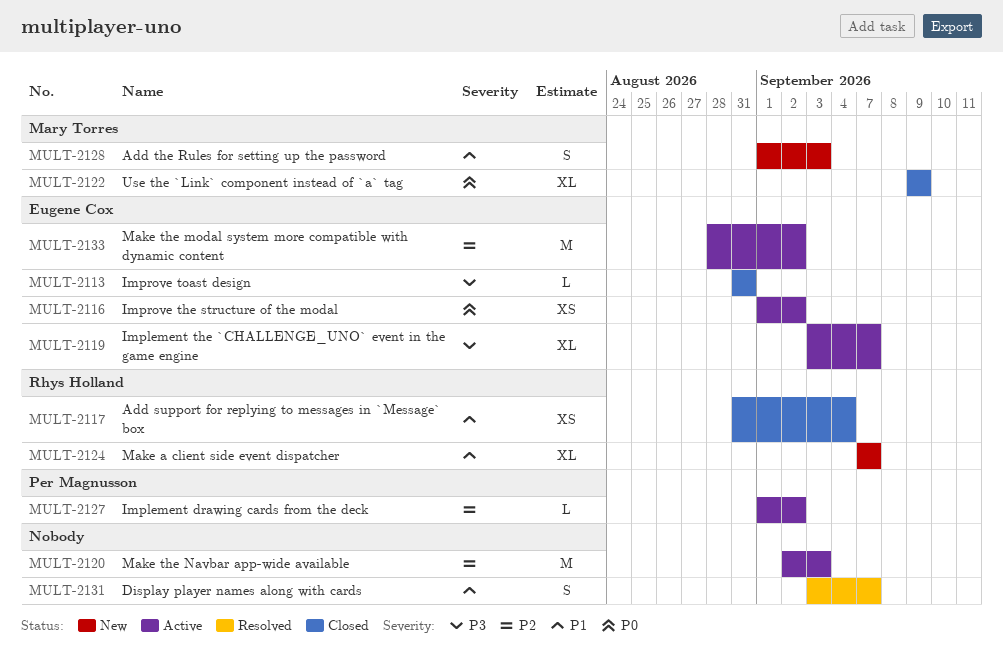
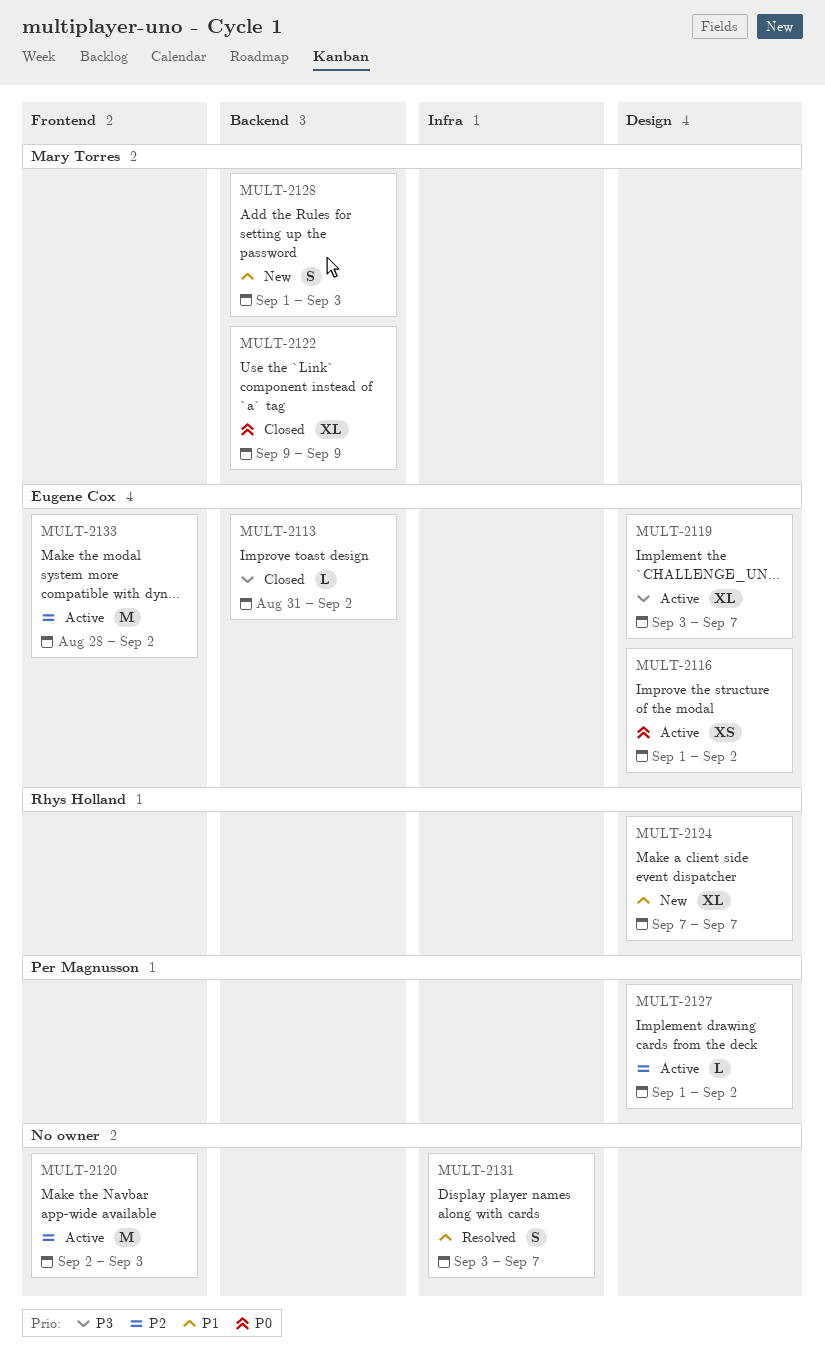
MULT-2113, due: Aug 31 -> Sep 2
MULT-2117: present -> none

